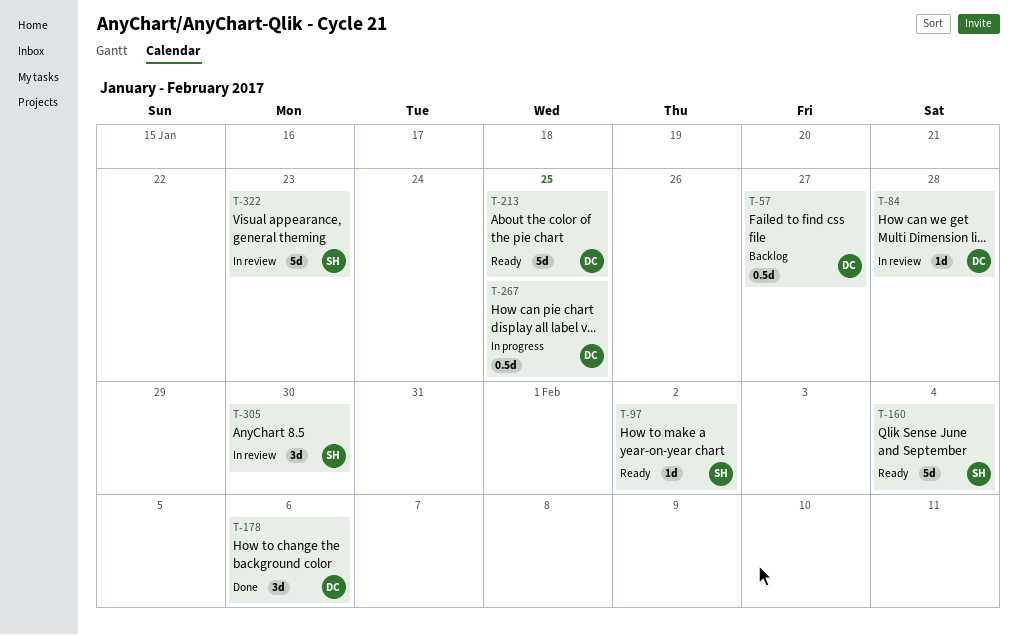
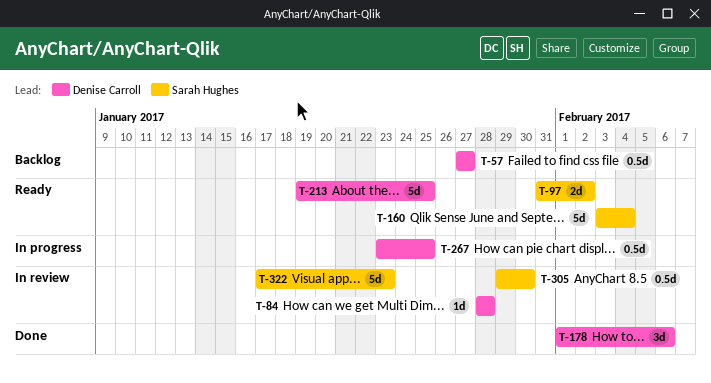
T-97, estimate: 1d -> 2d
T-305, estimate: 3d -> 0.5d

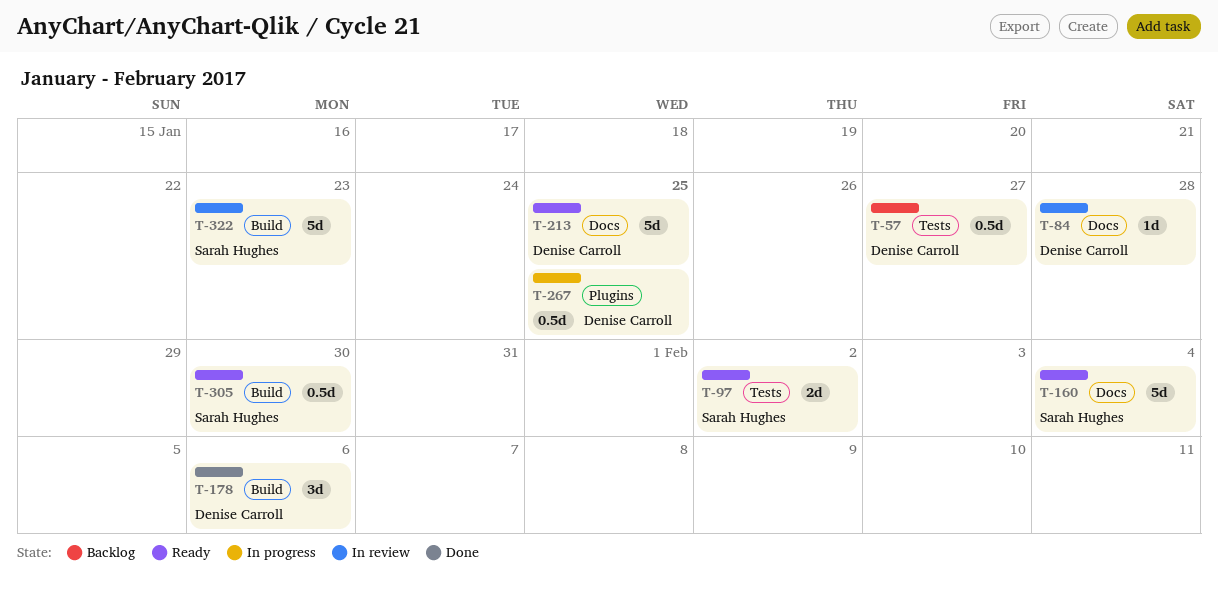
T-305, status: In review -> Ready

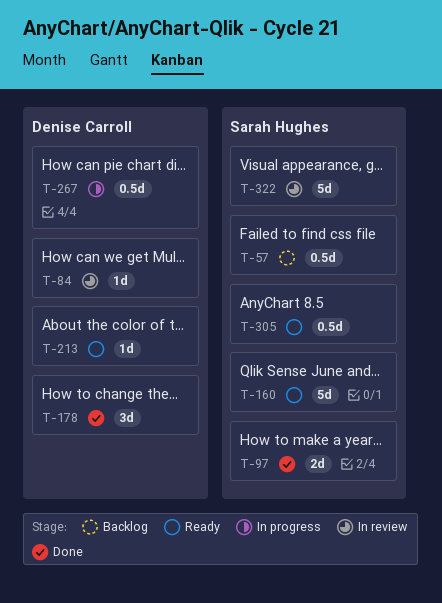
T-57, owner: Denise Carroll -> Sarah Hughes
T-97, status: Ready -> Done
T-213, estimate: 5d -> 1d

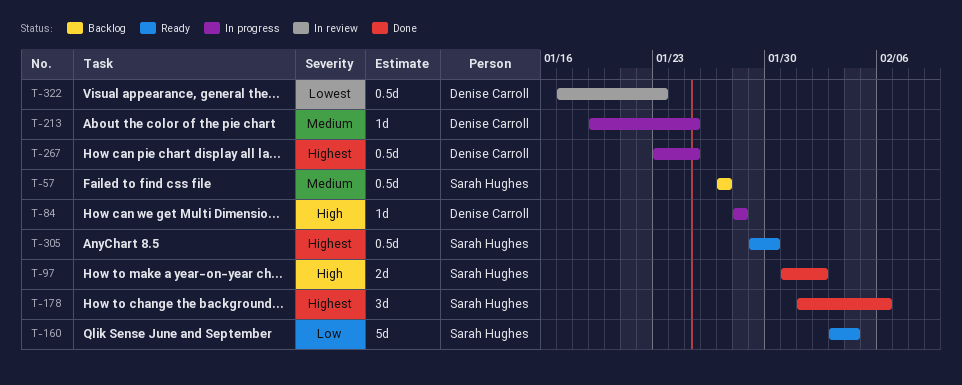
T-84, status: In review -> In progress
T-178, owner: Denise Carroll -> Sarah Hughes
T-213, status: Ready -> In progress
T-322, owner: Sarah Hughes -> Denise Carroll
T-322, estimate: 5d -> 0.5d

